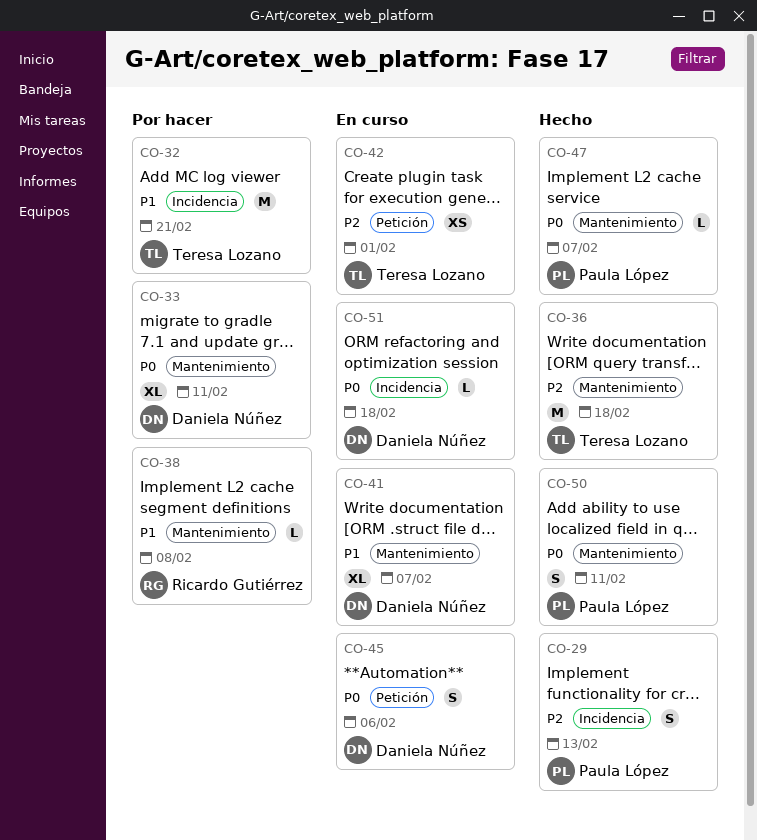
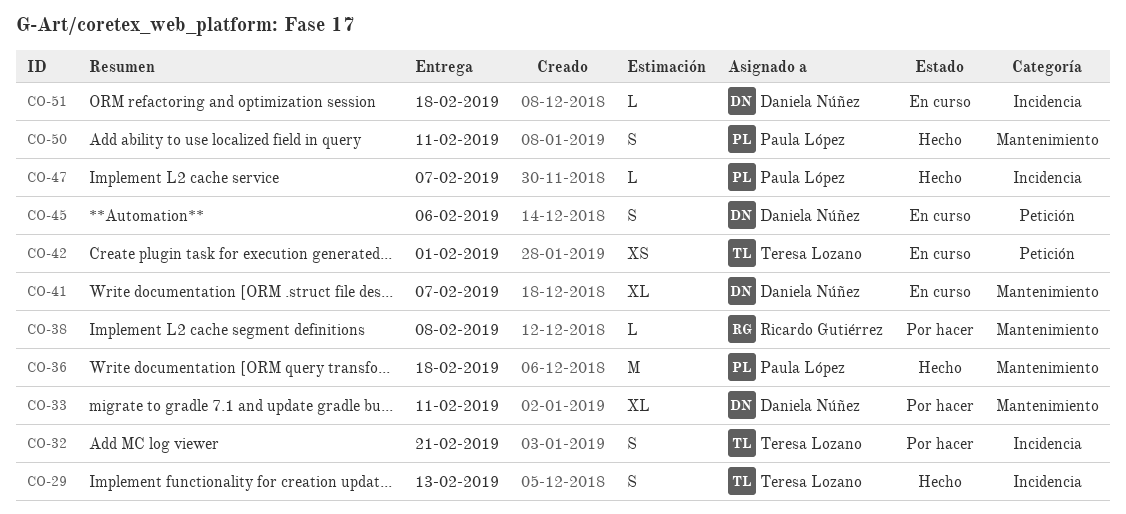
CO-29, owner: Paula López -> Teresa Lozano
CO-32, estimate: M -> S
CO-36, owner: Teresa Lozano -> Paula López
CO-47, label: Mantenimiento -> Incidencia

